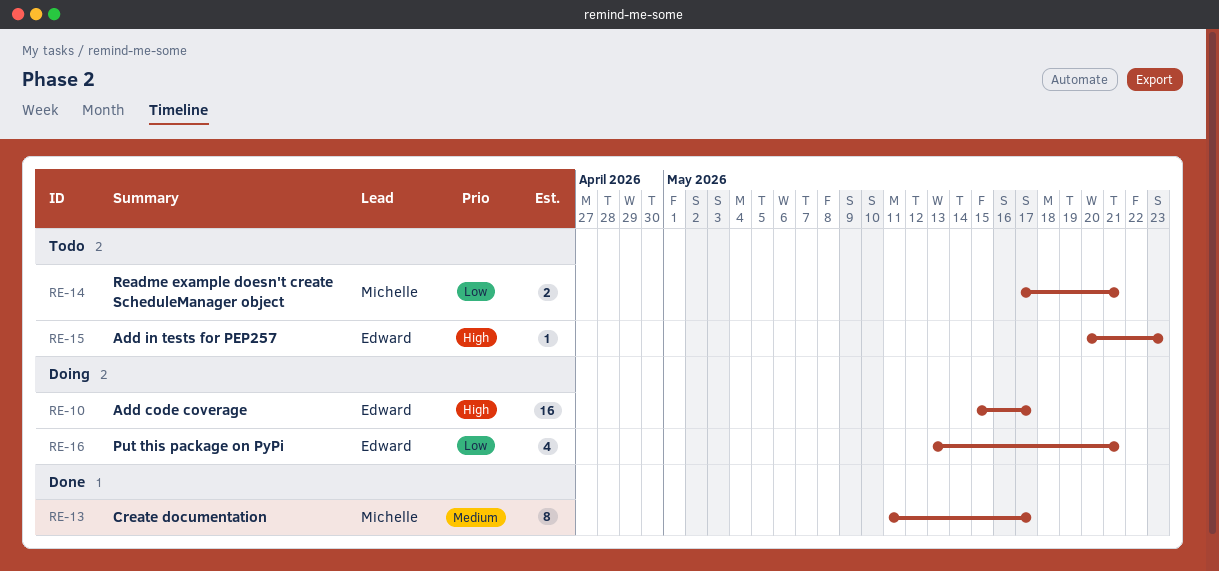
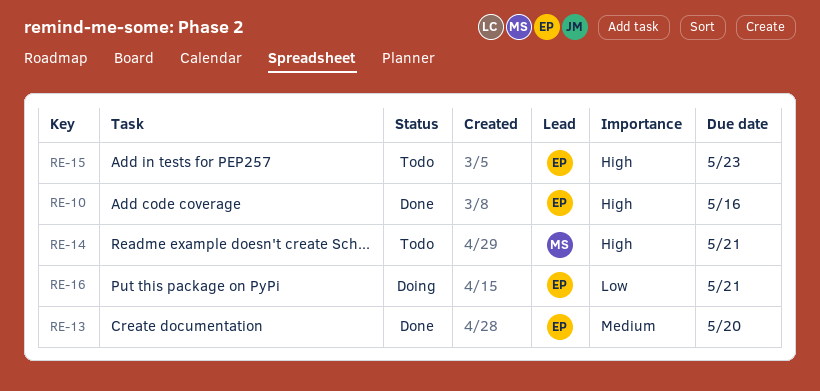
RE-10, status: Doing -> Done
RE-10, due: May 17 -> May 16
RE-13, owner: Michelle -> Edward
RE-13, due: May 17 -> May 20
RE-14, priority: Low -> High

